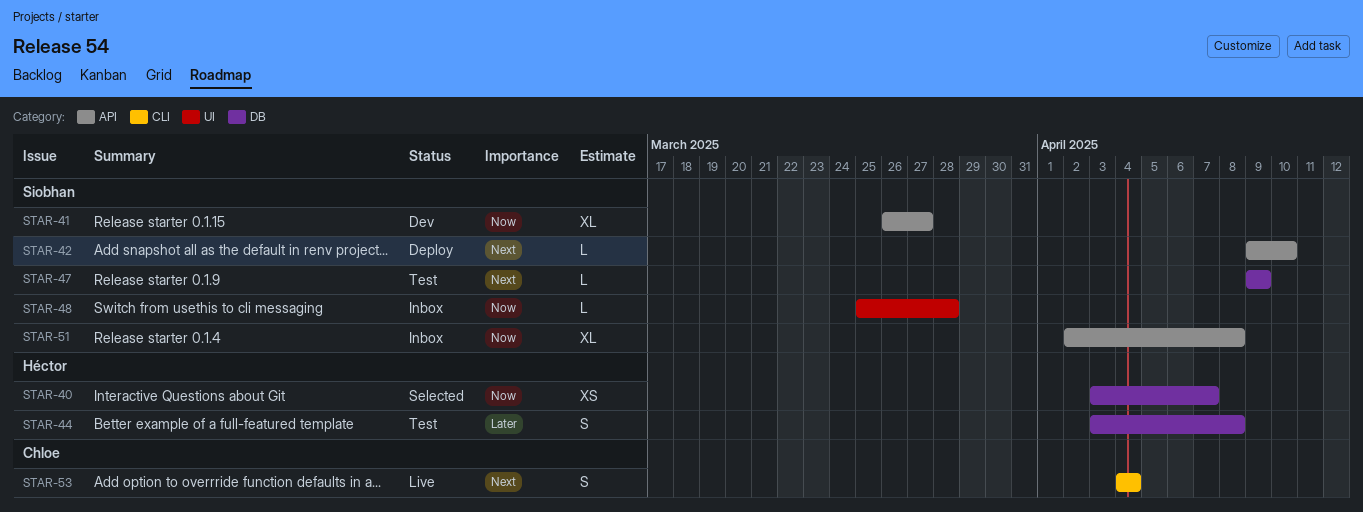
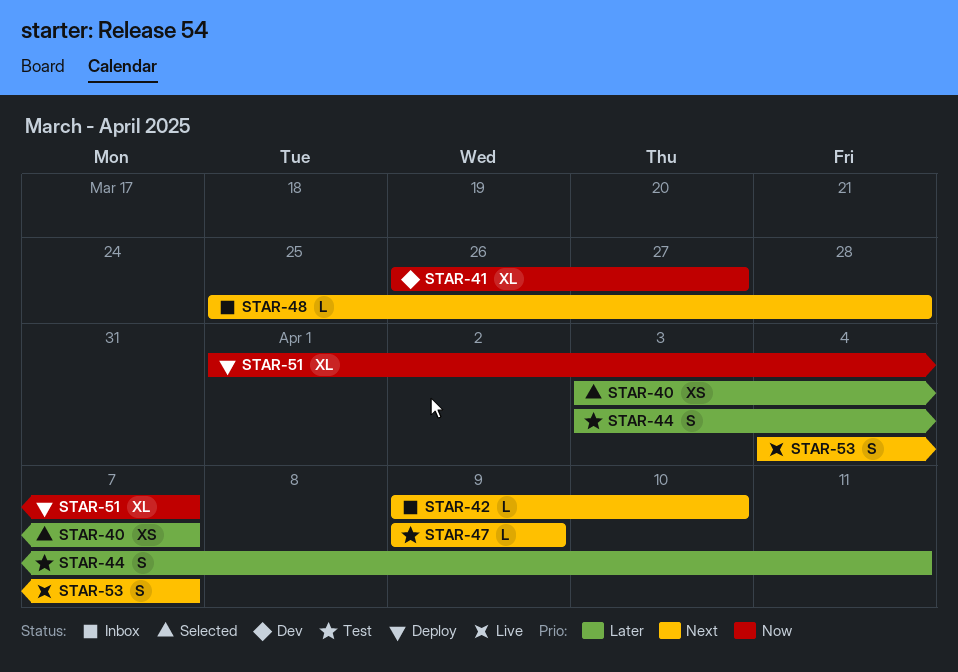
STAR-40, priority: Now -> Later
STAR-42, status: Deploy -> Inbox
STAR-44, due: Apr 8 -> Apr 11
STAR-48, priority: Now -> Next
STAR-51, status: Inbox -> Deploy
STAR-51, start: Apr 2 -> Apr 1
STAR-51, due: Apr 8 -> Apr 7
STAR-53, due: Apr 4 -> Apr 7

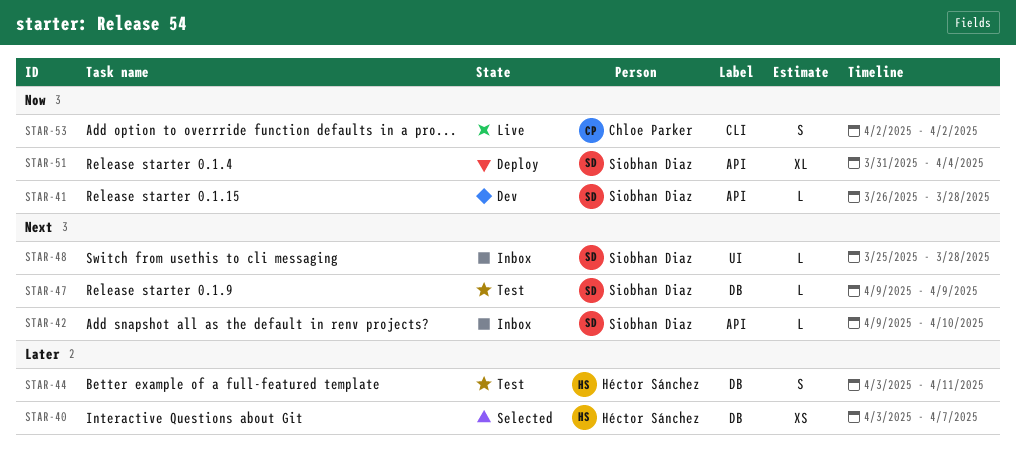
STAR-41, estimate: XL -> L
STAR-41, due: Mar 27 -> Mar 28
STAR-51, start: Apr 1 -> Mar 31
STAR-51, due: Apr 7 -> Apr 4
STAR-53, priority: Next -> Now
STAR-53, start: Apr 4 -> Apr 2
STAR-53, due: Apr 7 -> Apr 2

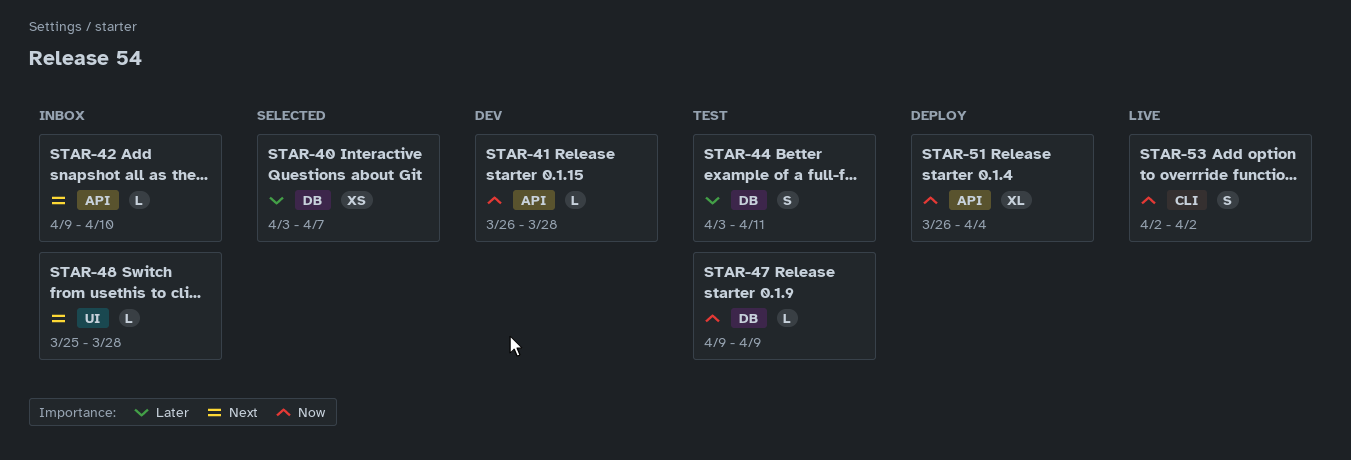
STAR-47, priority: Next -> Now
STAR-51, start: Mar 31 -> Mar 26

